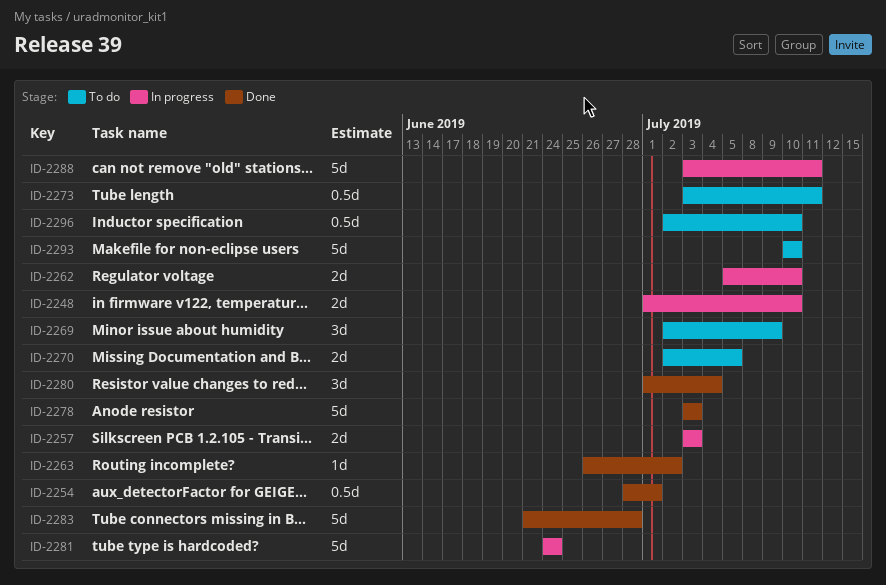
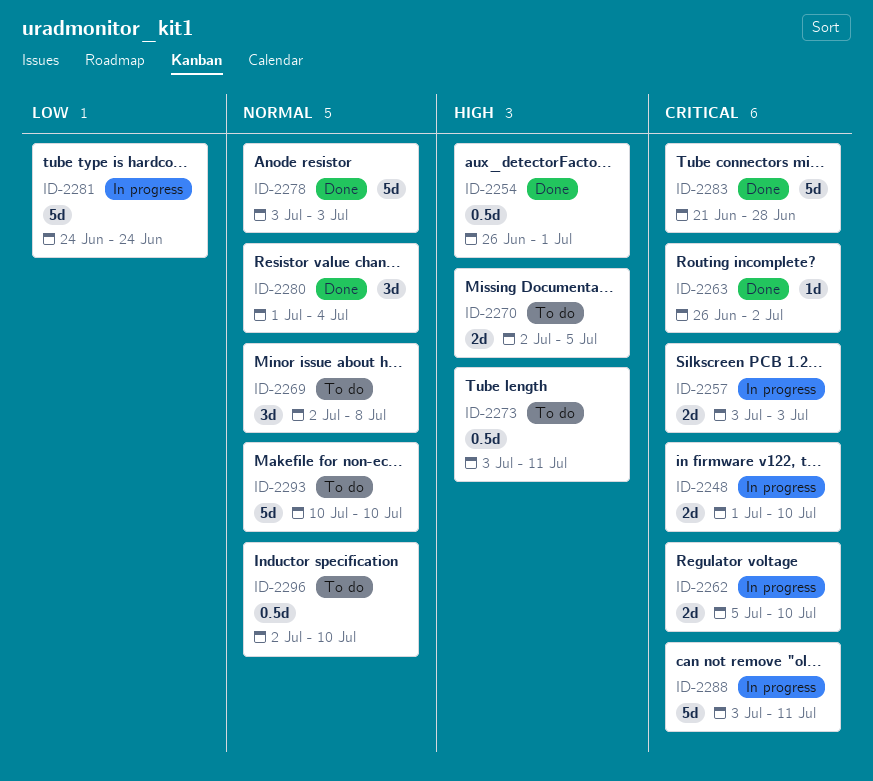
ID-2254, start: Jun 28 -> Jun 26
ID-2269, due: Jul 9 -> Jul 8

